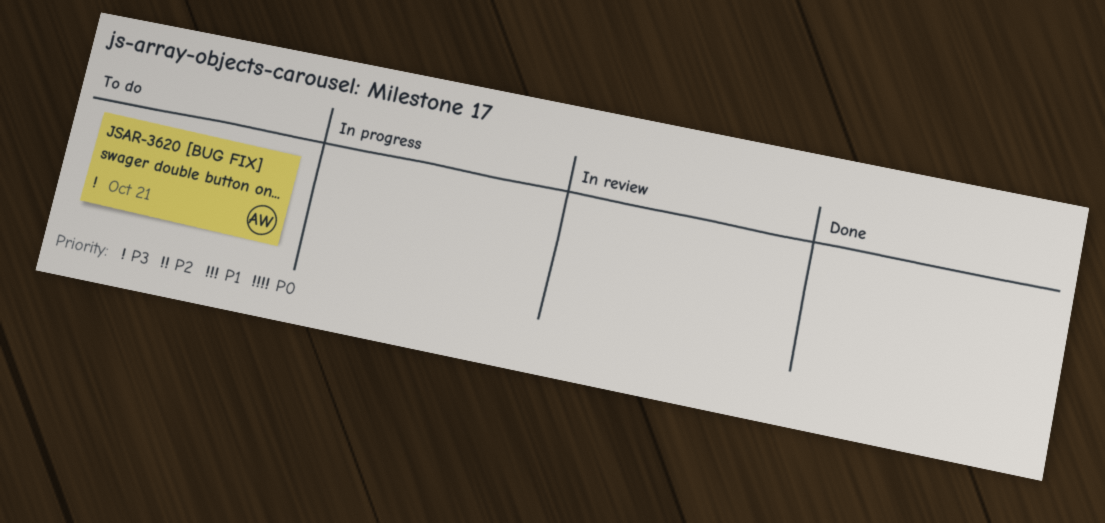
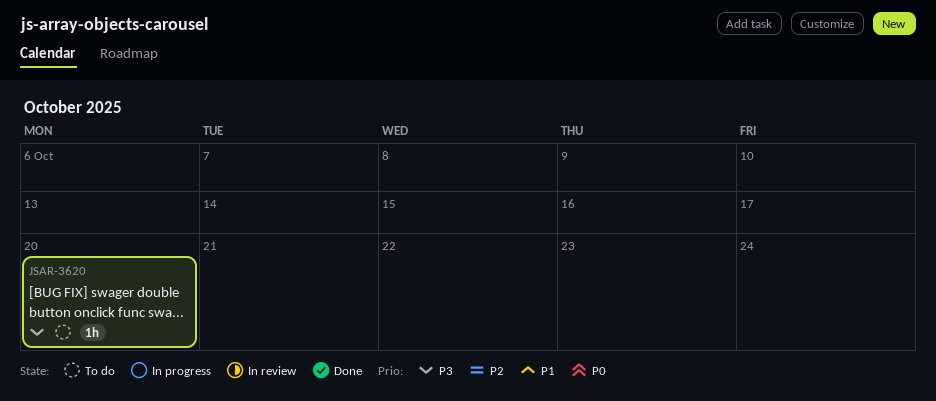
JSAR-3620, due: Oct 21 -> Oct 20

